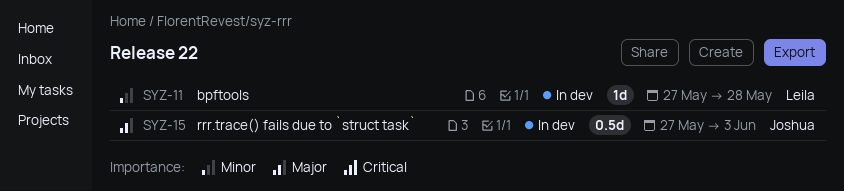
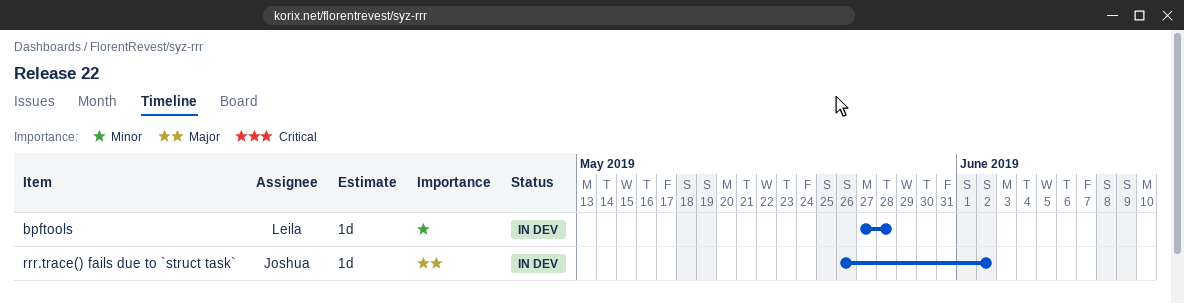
rrr.trace() fails due to `struct task`, estimate: 0.5d -> 1d
rrr.trace() fails due to `struct task`, start: May 27 -> May 26
rrr.trace() fails due to `struct task`, due: Jun 3 -> Jun 2

